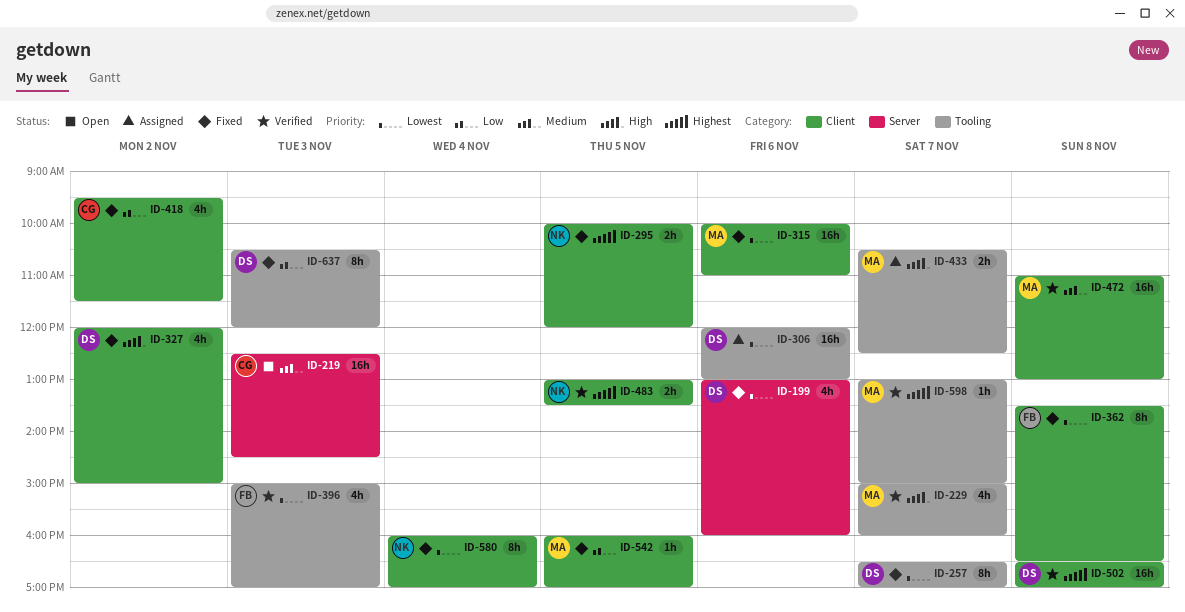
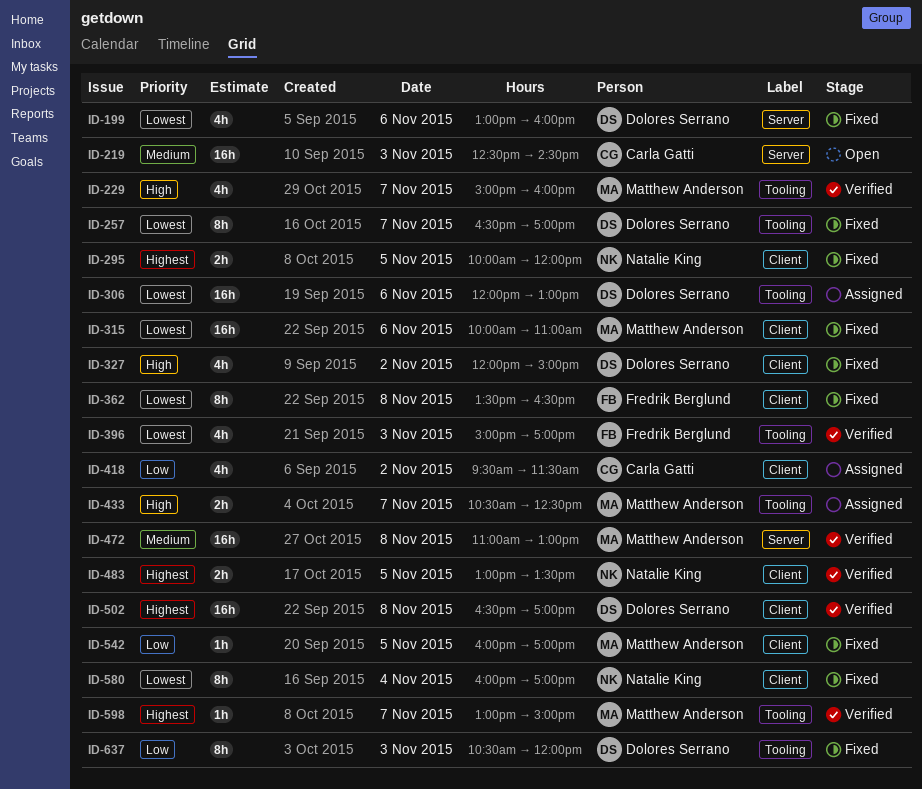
ID-418, status: Fixed -> Assigned
ID-472, label: Client -> Server

